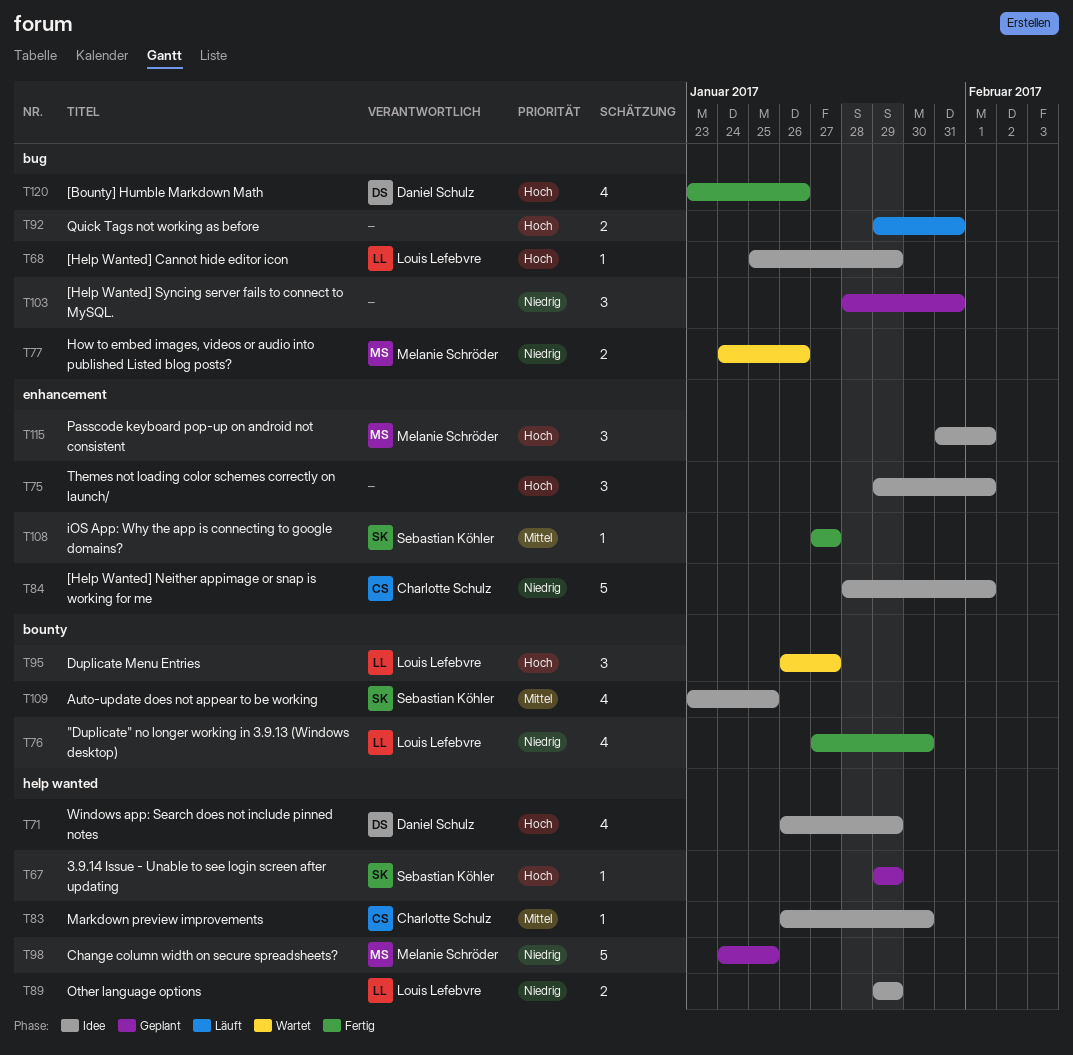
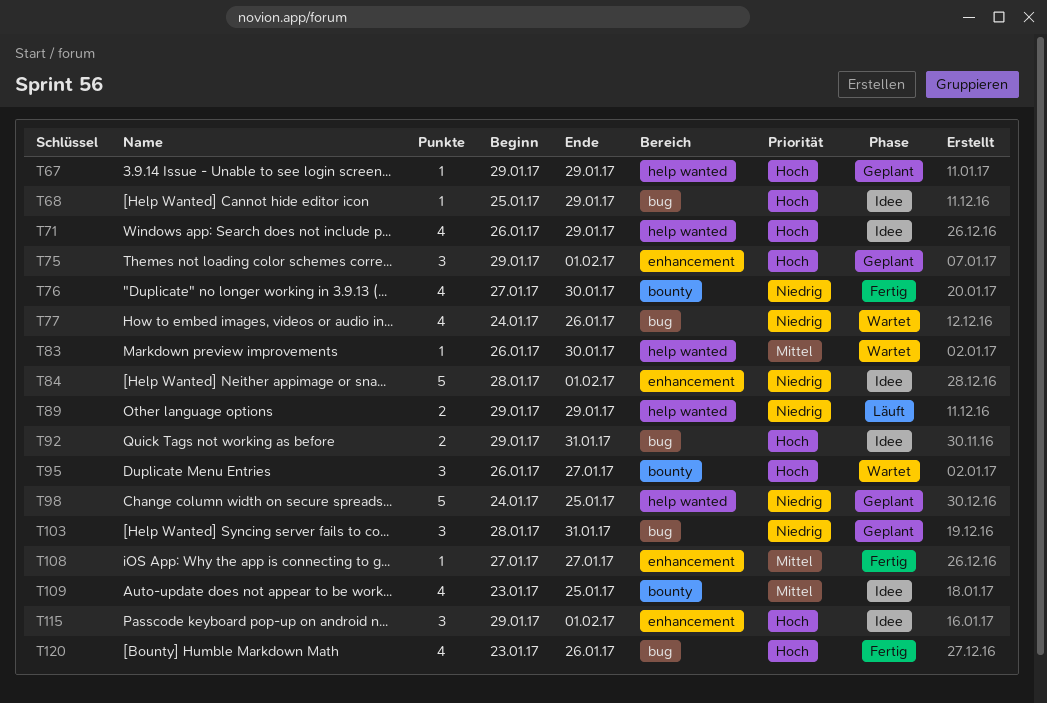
T75, status: Idee -> Geplant
T77, estimate: 2 -> 4
T83, status: Idee -> Wartet
T89, status: Idee -> Läuft
T92, status: Läuft -> Idee
T115, start: Jan 31 -> Jan 29

